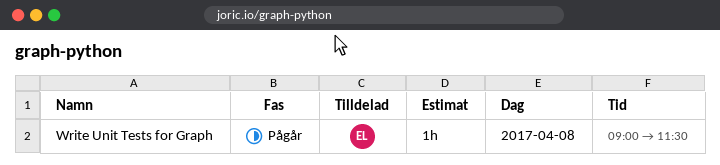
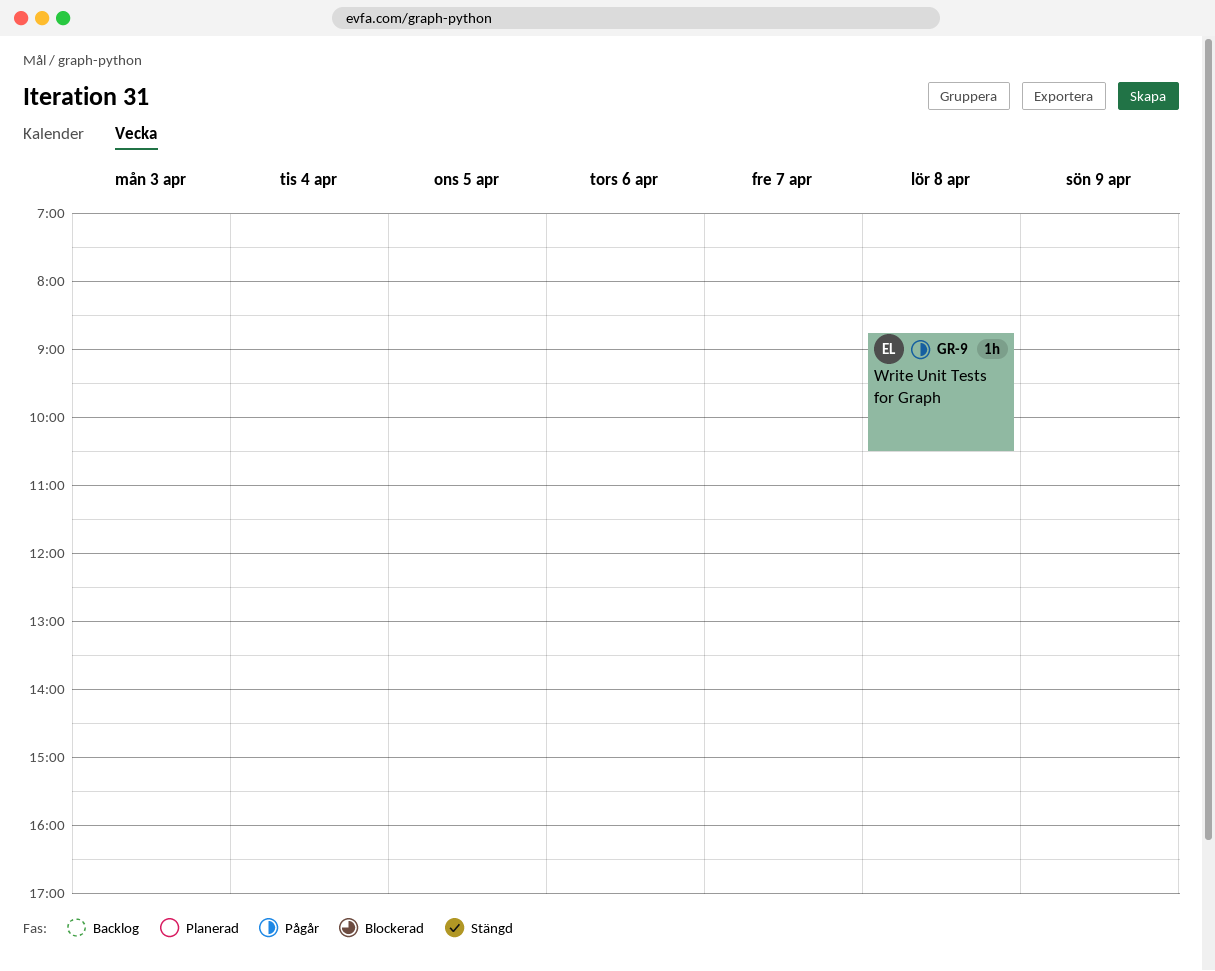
Write Unit Tests for Graph, begins: 09:00 -> 08:45
Write Unit Tests for Graph, ends: 11:30 -> 10:30

